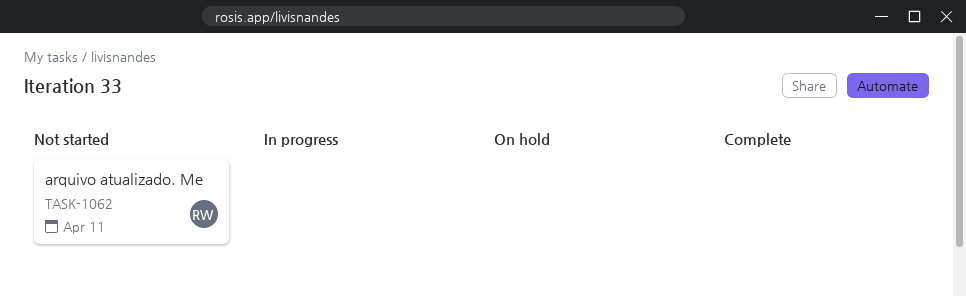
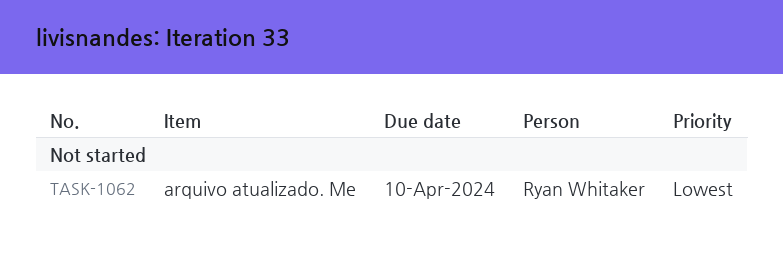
TASK-1062, due: Apr 11 -> Apr 10

